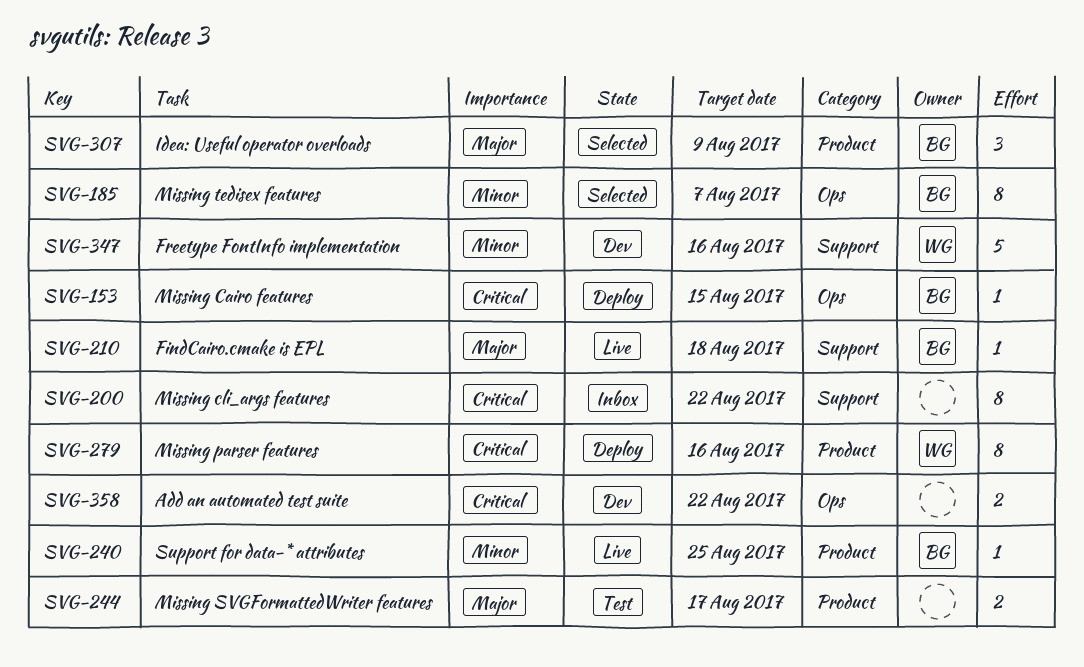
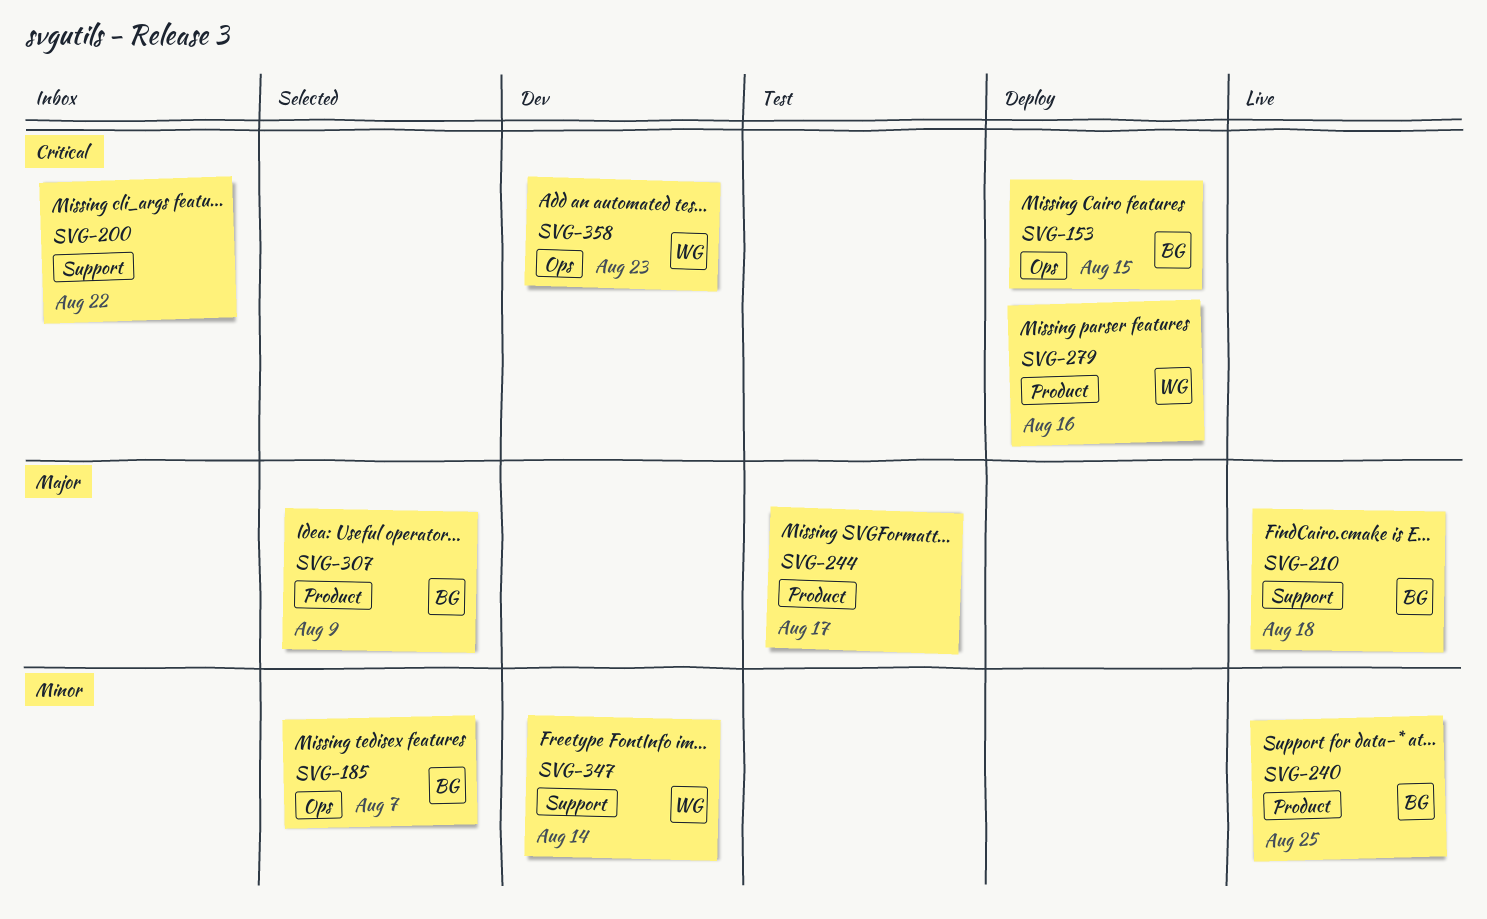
SVG-347, due: Aug 16 -> Aug 14
SVG-358, owner: none -> WG
SVG-358, due: Aug 22 -> Aug 23

